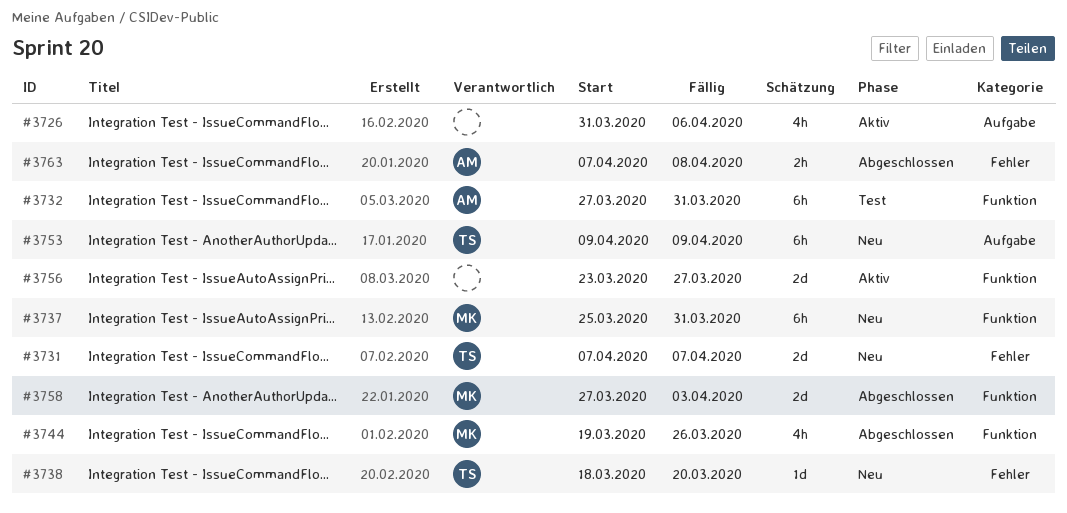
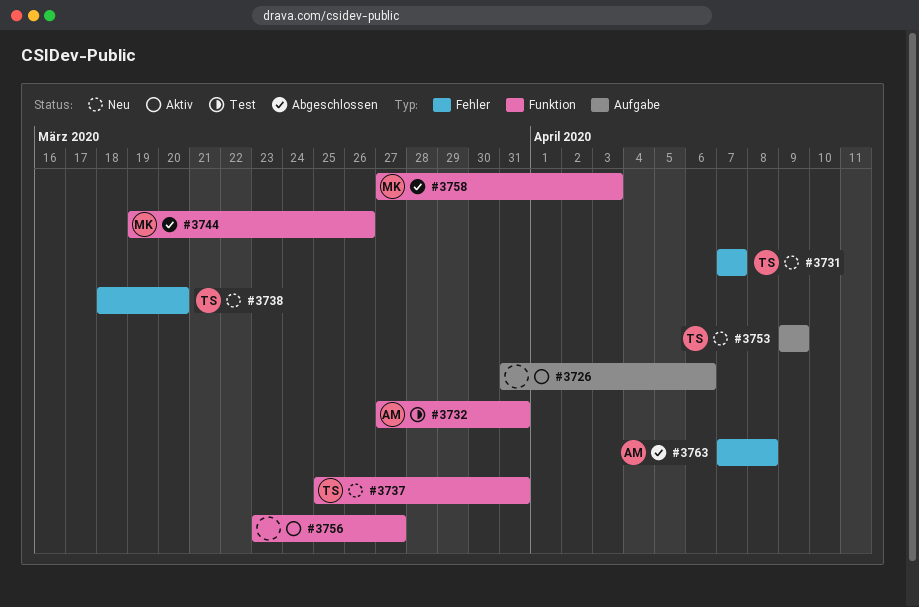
#3737, owner: MK -> TS

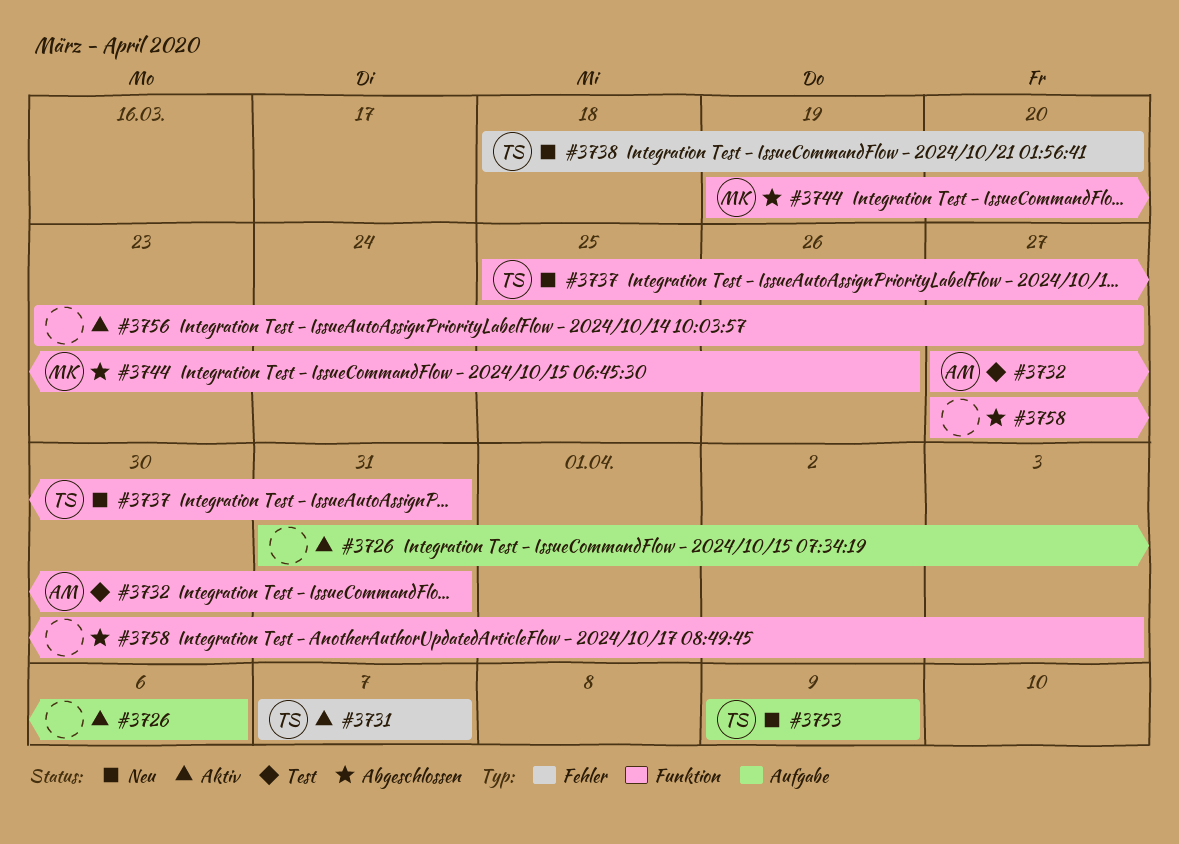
#3731, status: Neu -> Aktiv
#3758, owner: MK -> none
#3763: present -> none

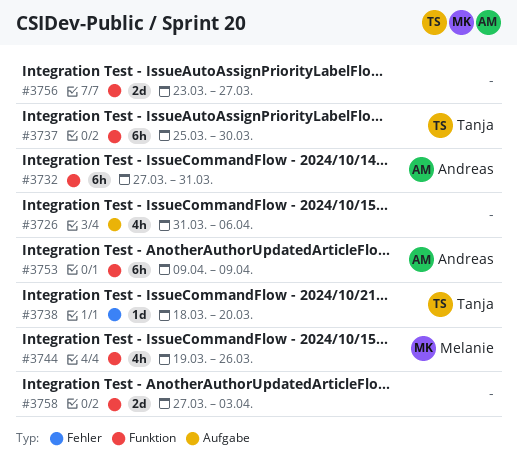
#3731: present -> none
#3737, due: Mar 31 -> Mar 30
#3753, owner: Tanja -> Andreas
#3753, label: Aufgabe -> Funktion

